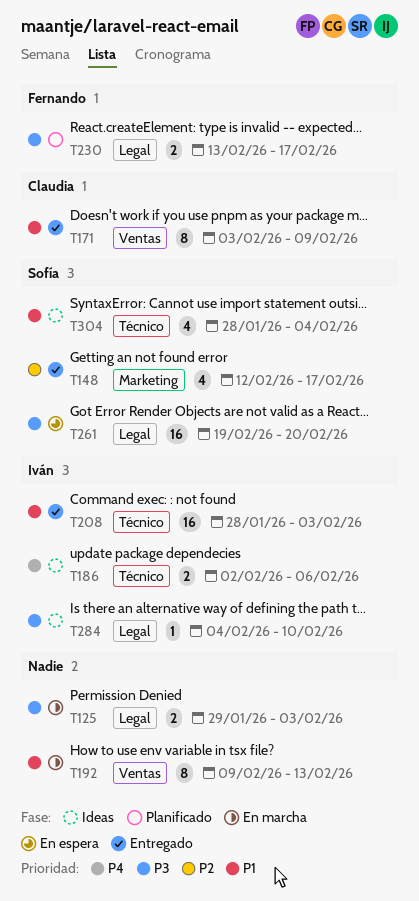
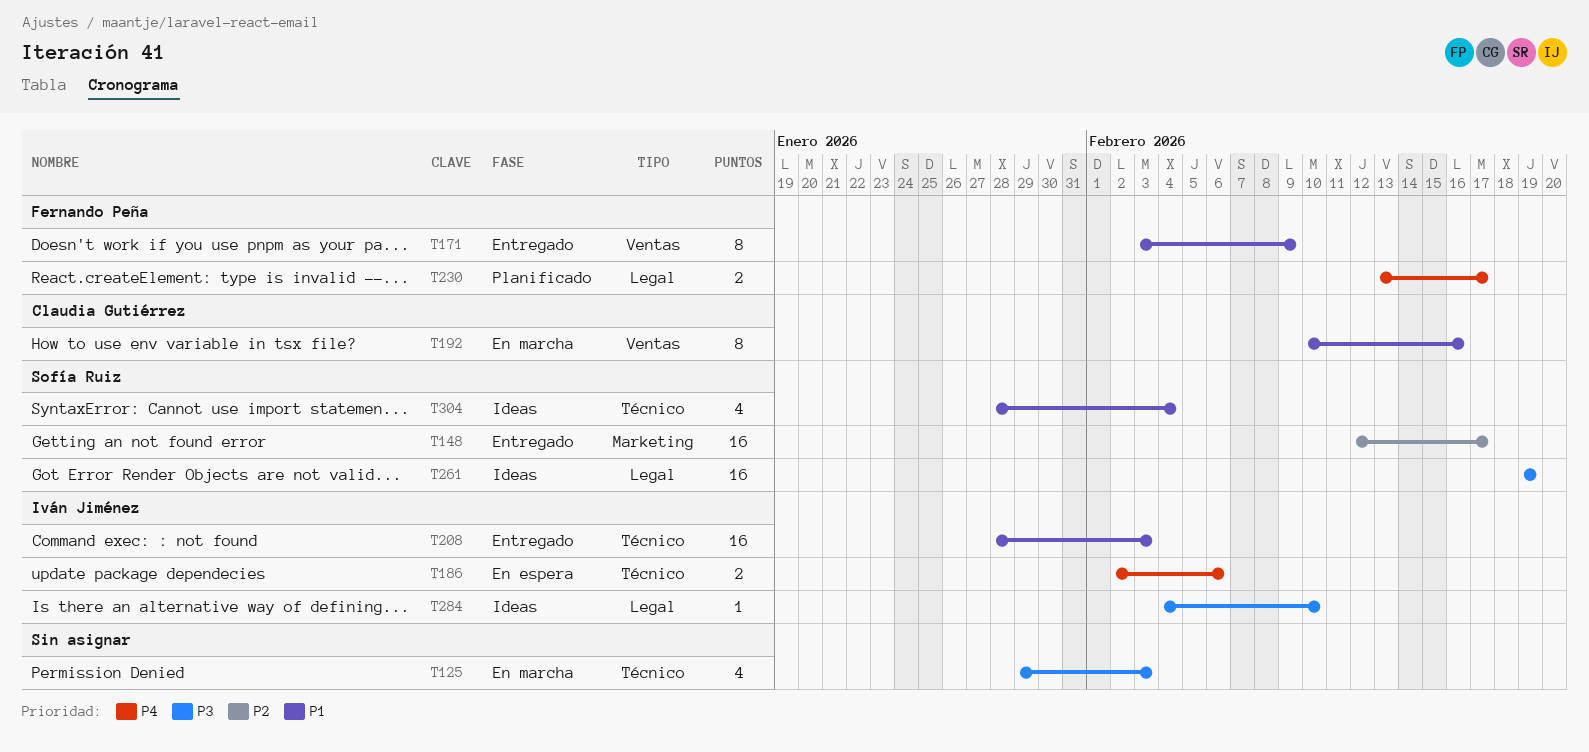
T125, label: Legal -> Técnico
T125, estimate: 2 -> 4
T148, estimate: 4 -> 16
T171, owner: Claudia Gutiérrez -> Fernando Peña
T186, status: Ideas -> En espera
T192, owner: none -> Claudia Gutiérrez
T192, start: Feb 9 -> Feb 10
T192, due: Feb 13 -> Feb 16
T230, priority: P3 -> P4
T261, status: En espera -> Ideas
T261, due: Feb 20 -> Feb 19

